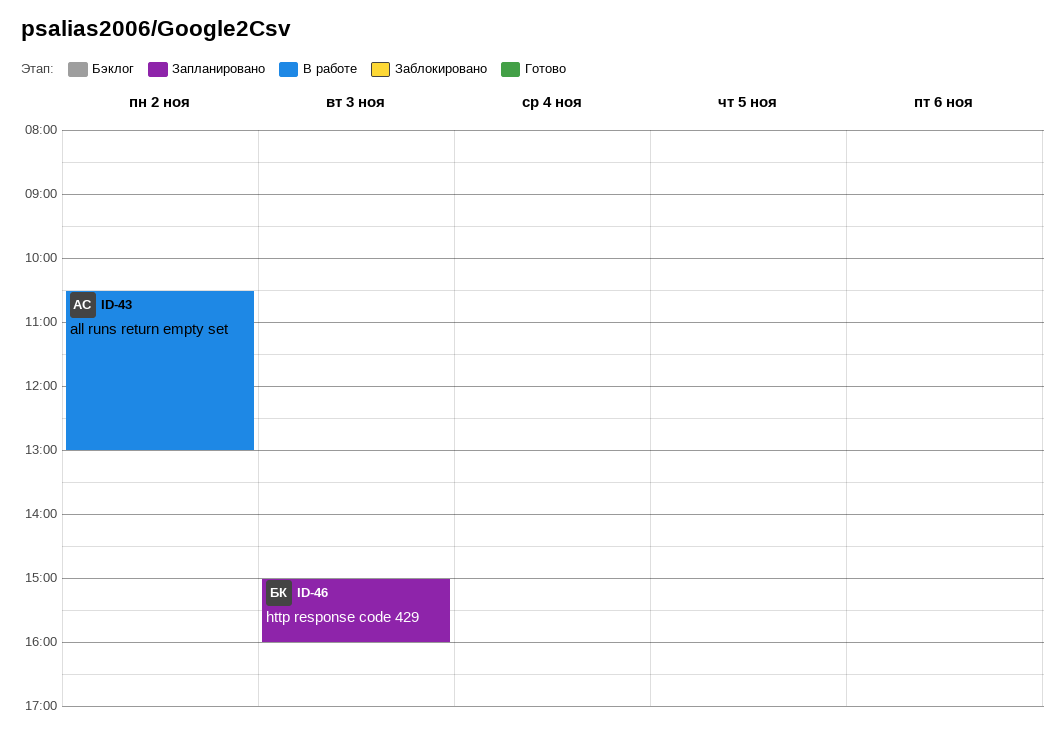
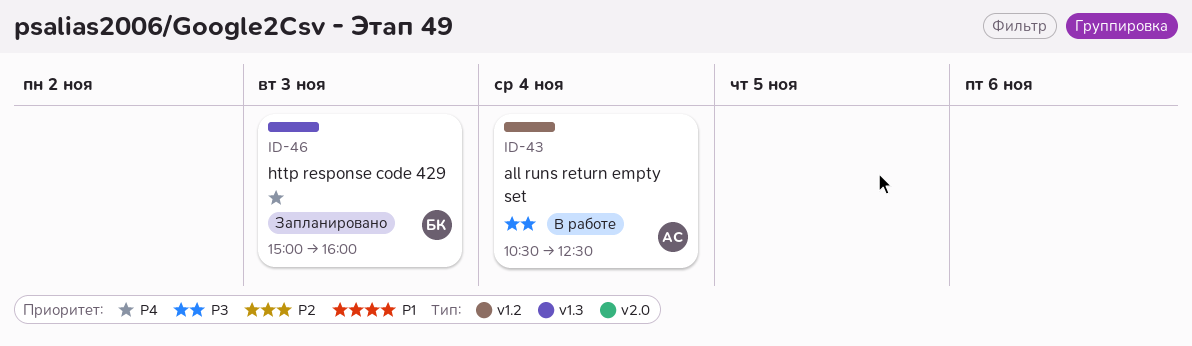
ID-43, day: Nov 2 -> Nov 4
ID-43, ends: 13:00 -> 12:30

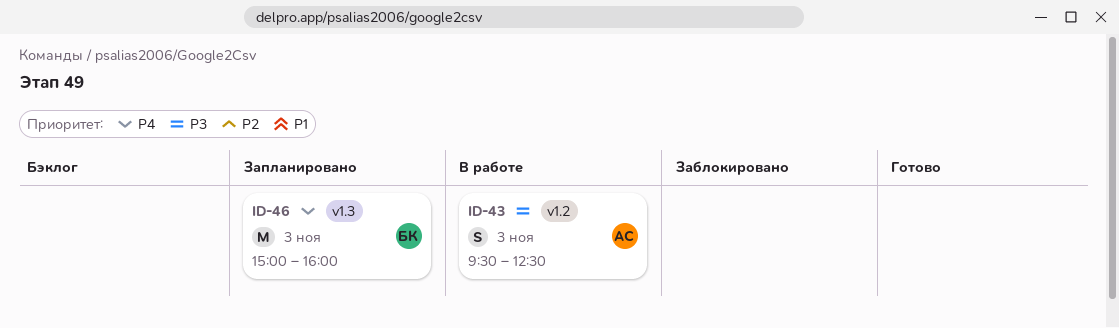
ID-43, day: Nov 4 -> Nov 3
ID-43, begins: 10:30 -> 09:30

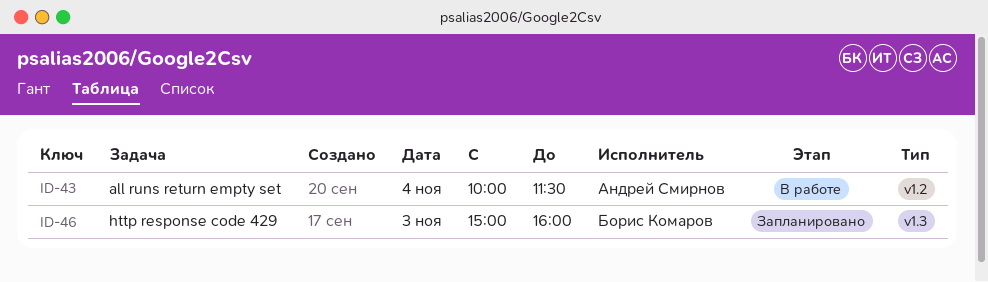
ID-43, day: Nov 3 -> Nov 4
ID-43, begins: 09:30 -> 10:00
ID-43, ends: 12:30 -> 11:30

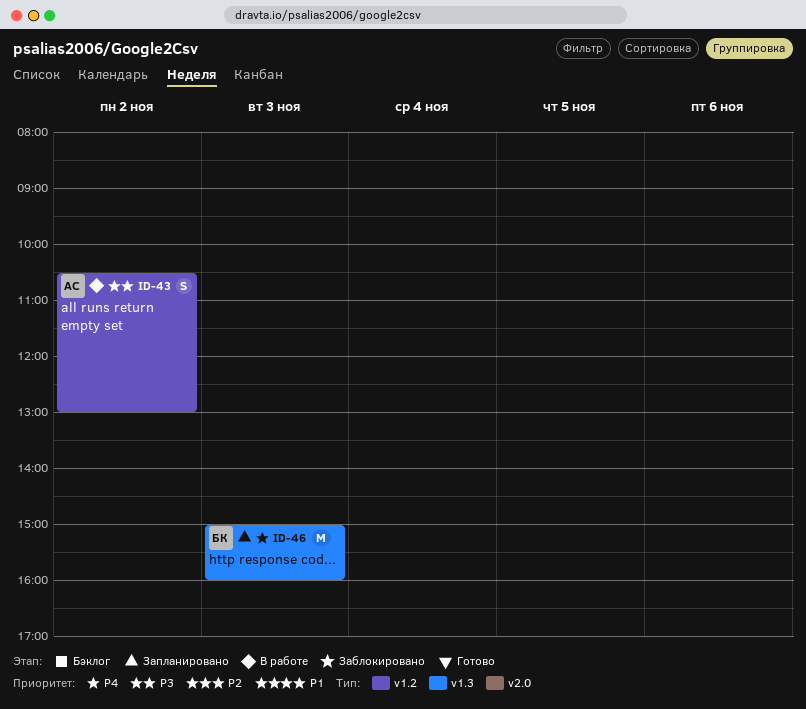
ID-43, day: Nov 4 -> Nov 2
ID-43, begins: 10:00 -> 10:30
ID-43, ends: 11:30 -> 13:00

